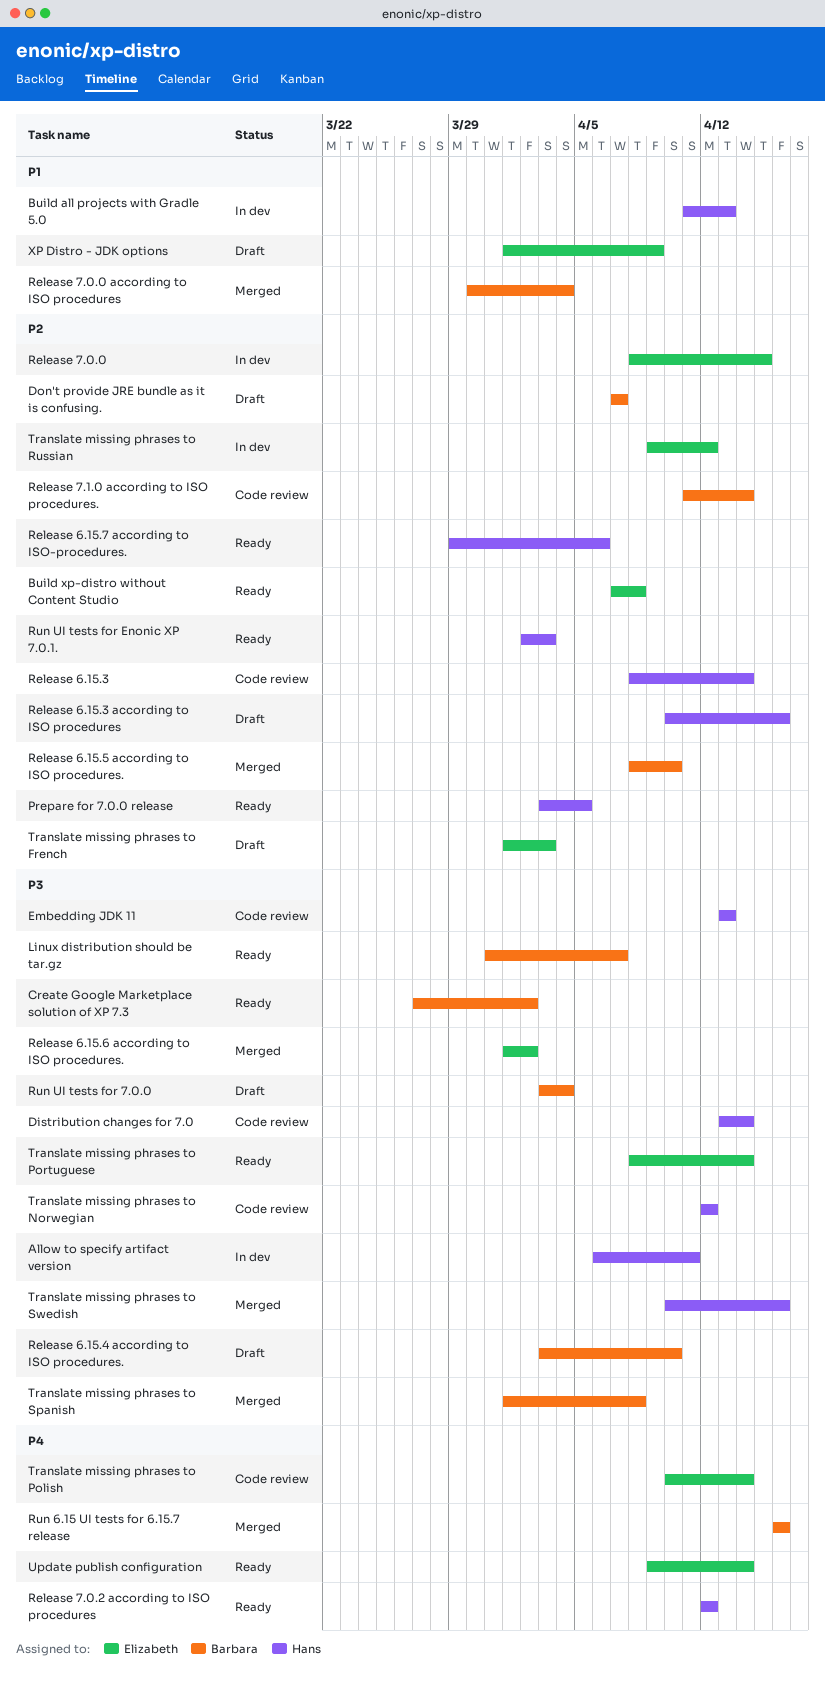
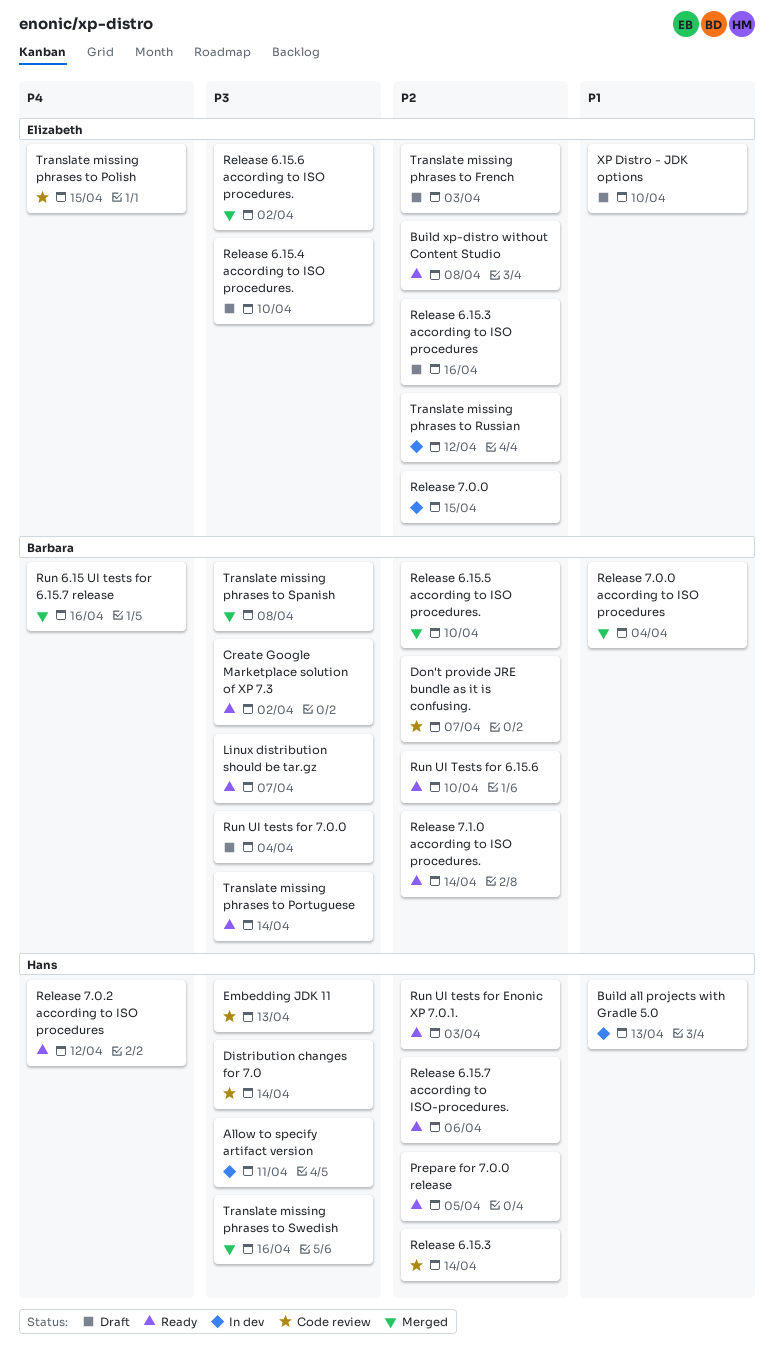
Don't provide JRE bundle as it is confusing., status: Draft -> Code review
Release 6.15.3 according to ISO procedures, owner: Hans -> Elizabeth
Release 6.15.4 according to ISO procedures., owner: Barbara -> Elizabeth
Release 7.1.0 according to ISO procedures., status: Code review -> Ready
Run UI Tests for 6.15.6: none -> present
Translate missing phrases to Norwegian: present -> none
Translate missing phrases to Polish, due: Apr 14 -> Apr 15
Translate missing phrases to Portuguese, owner: Elizabeth -> Barbara
Update publish configuration: present -> none
XP Distro - JDK options, due: Apr 9 -> Apr 10

